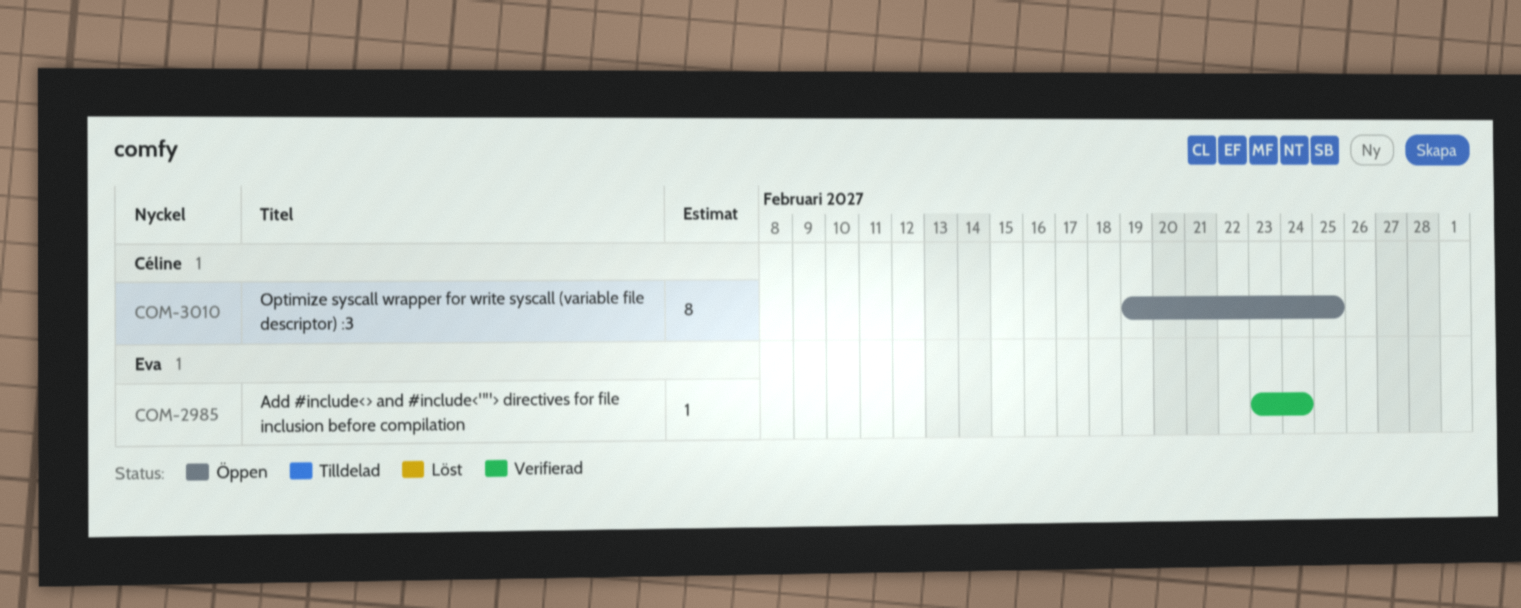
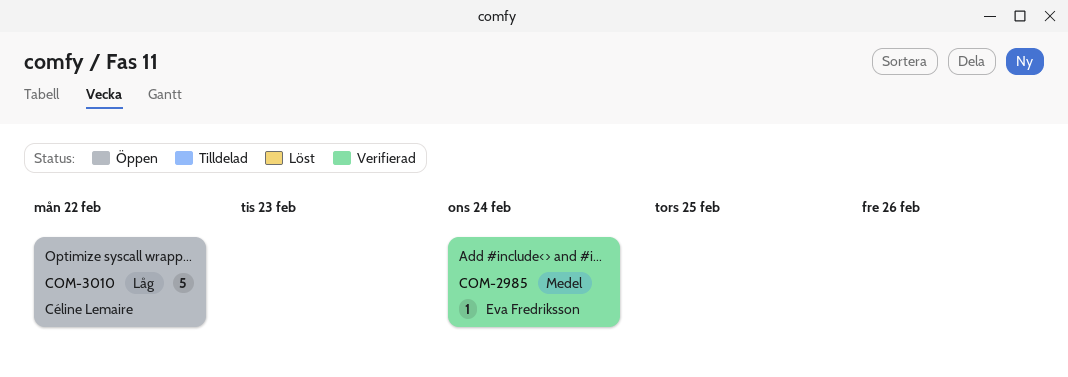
COM-3010, estimate: 8 -> 5
COM-3010, due: Feb 25 -> Feb 22

